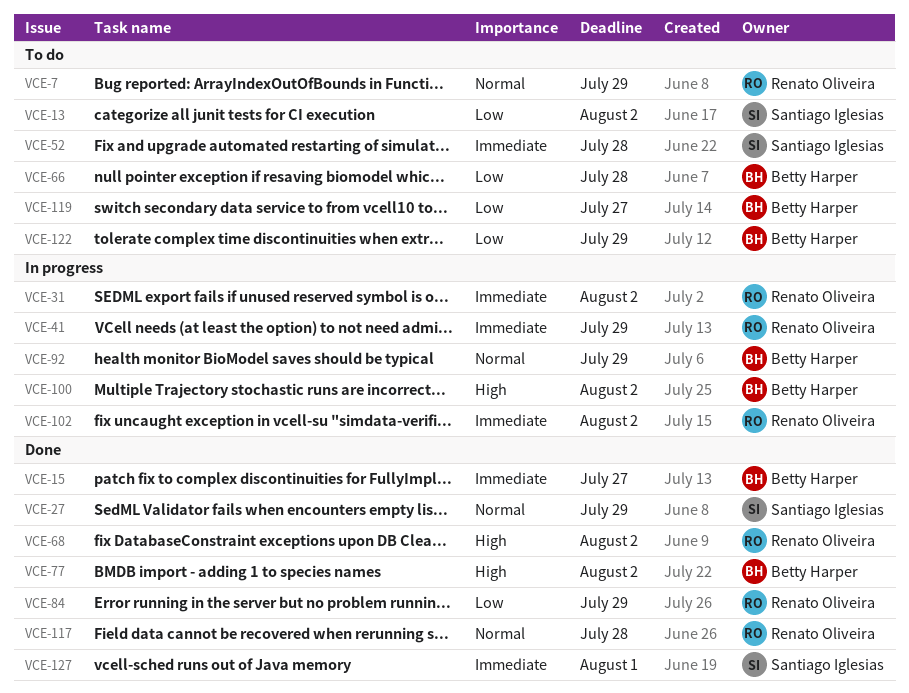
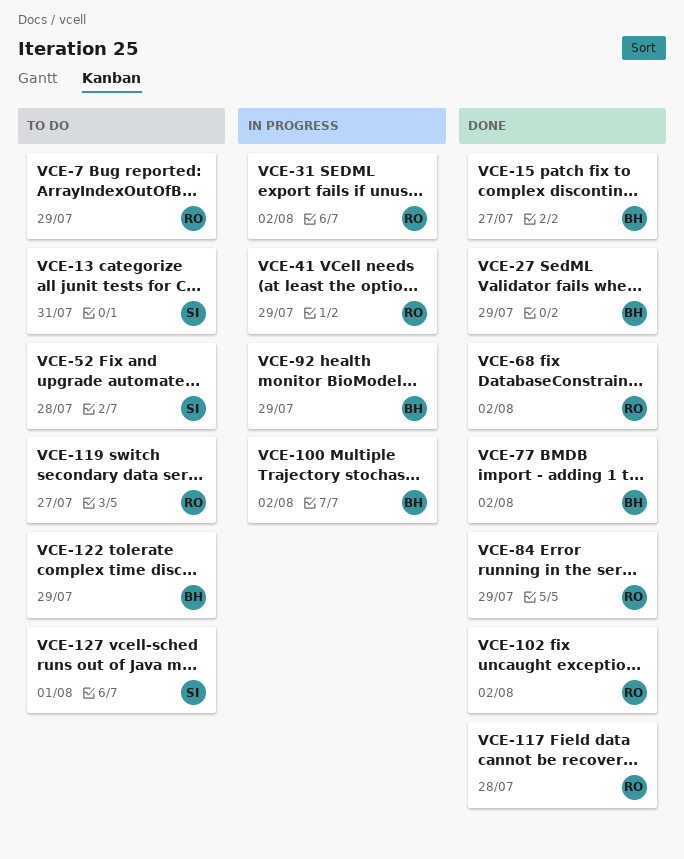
VCE-13, due: Aug 2 -> Jul 31
VCE-27, owner: Santiago Iglesias -> Betty Harper
VCE-66: present -> none
VCE-102, status: In progress -> Done
VCE-119, owner: Betty Harper -> Renato Oliveira
VCE-127, status: Done -> To do

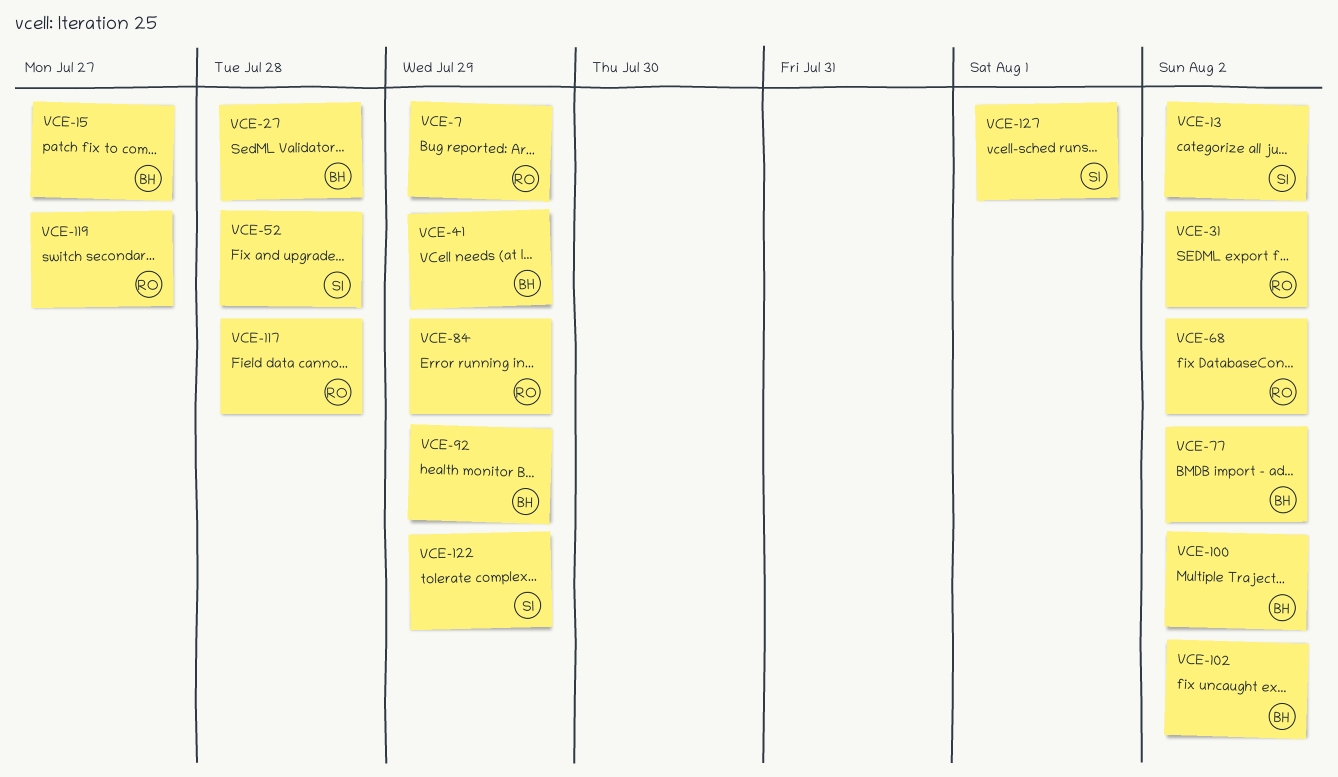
VCE-13, due: Jul 31 -> Aug 2
VCE-27, due: Jul 29 -> Jul 28
VCE-41, owner: RO -> BH
VCE-102, owner: RO -> BH
VCE-122, owner: BH -> SI

